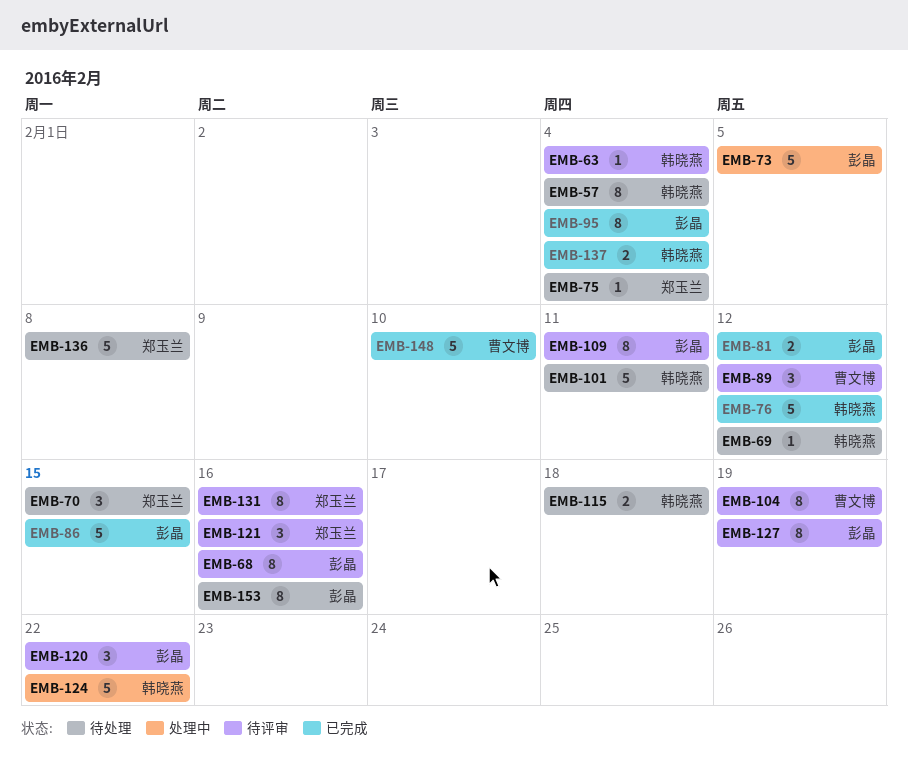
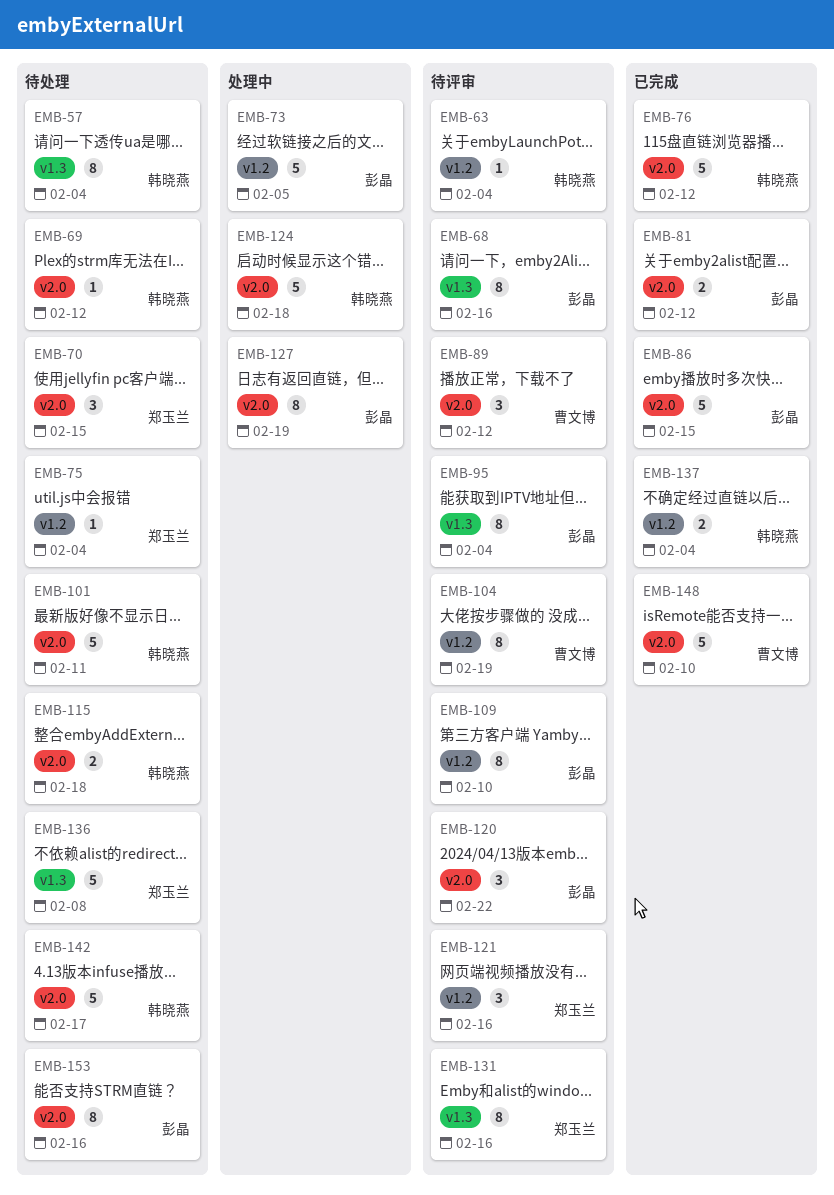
EMB-95, status: 已完成 -> 待评审
EMB-109, due: Feb 11 -> Feb 10
EMB-124, due: Feb 22 -> Feb 18
EMB-127, status: 待评审 -> 处理中
EMB-142: none -> present

